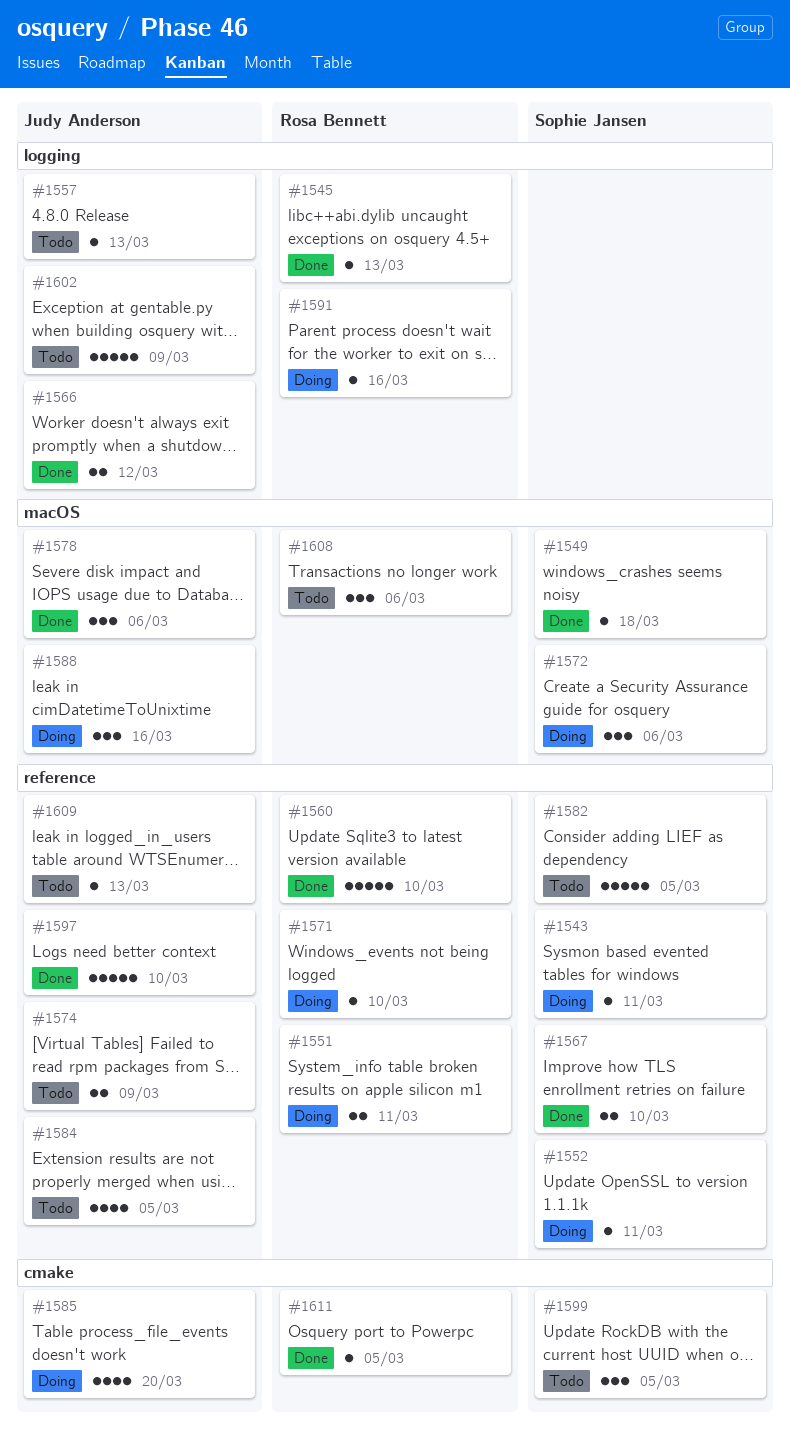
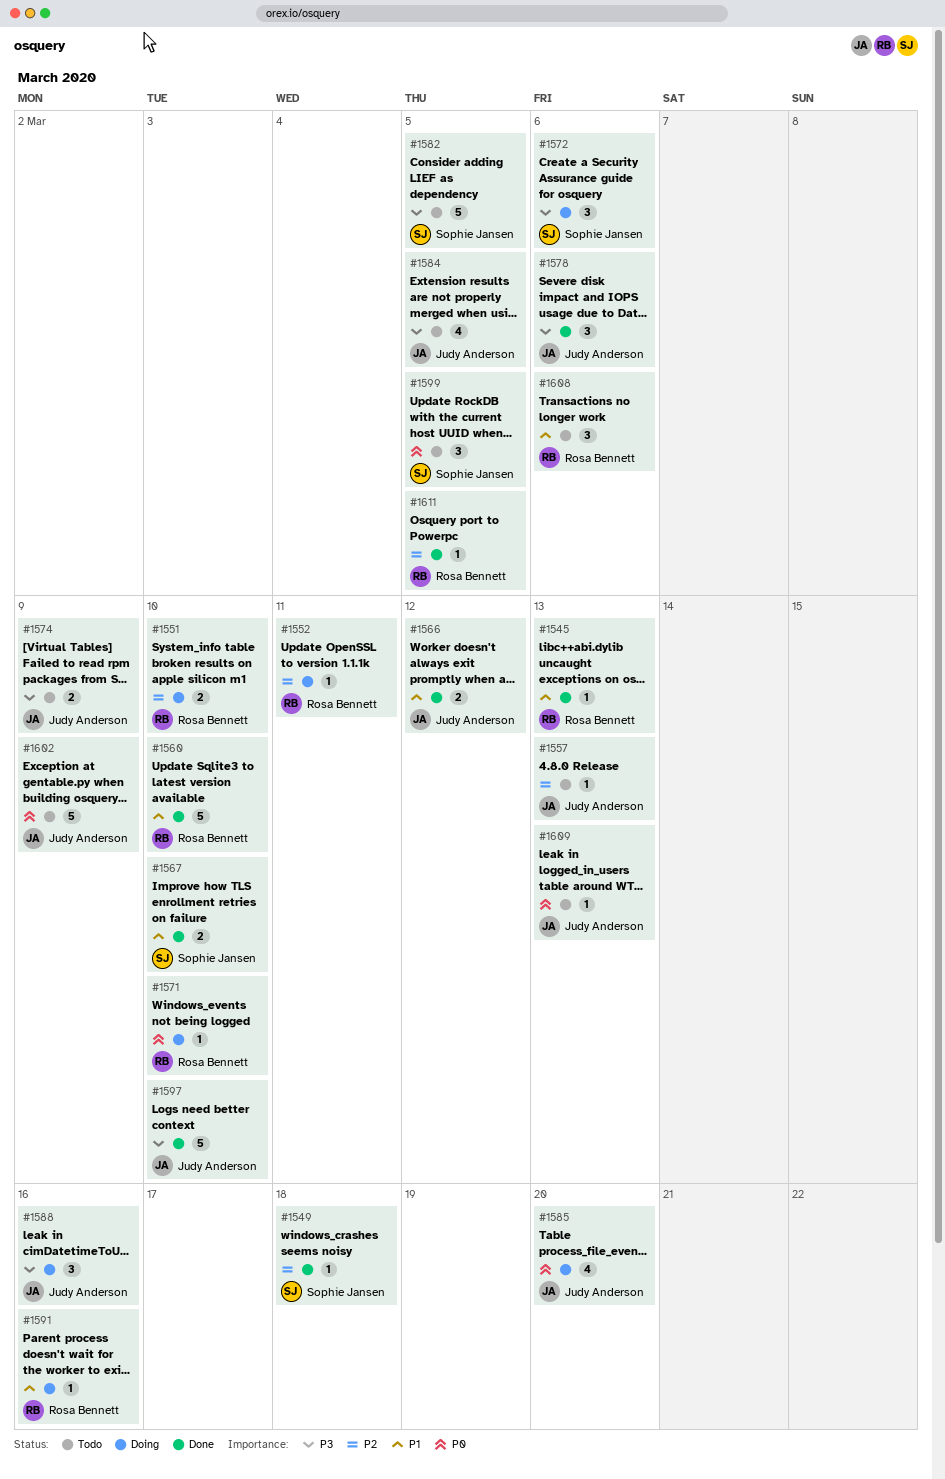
#1543: present -> none
#1551, due: Mar 11 -> Mar 10
#1552, owner: Sophie Jansen -> Rosa Bennett

